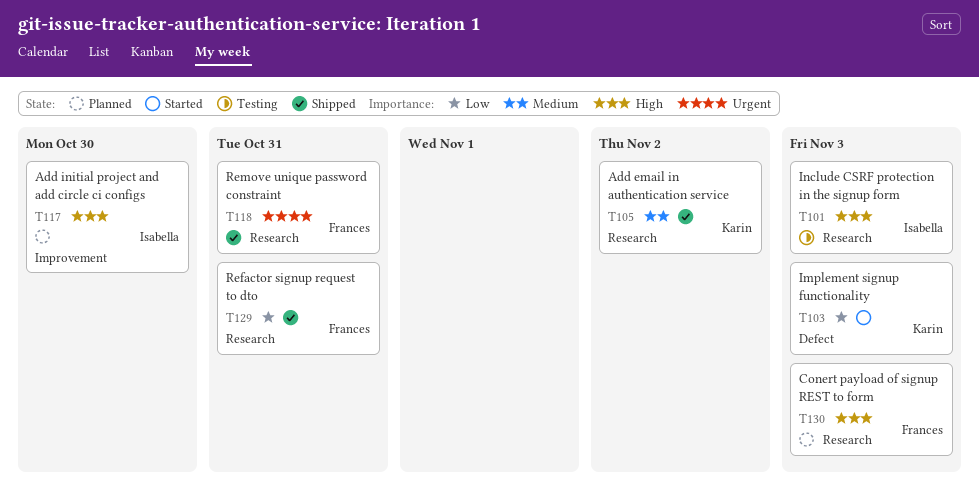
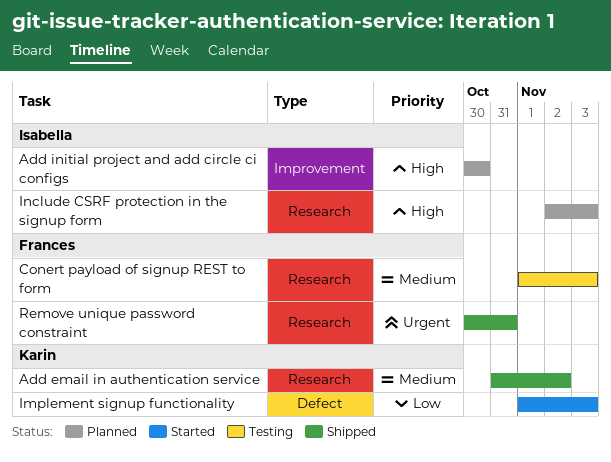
Conert payload of signup REST to form, status: Planned -> Testing
Conert payload of signup REST to form, priority: High -> Medium
Include CSRF protection in the signup form, status: Testing -> Planned
Refactor signup request to dto: present -> none

